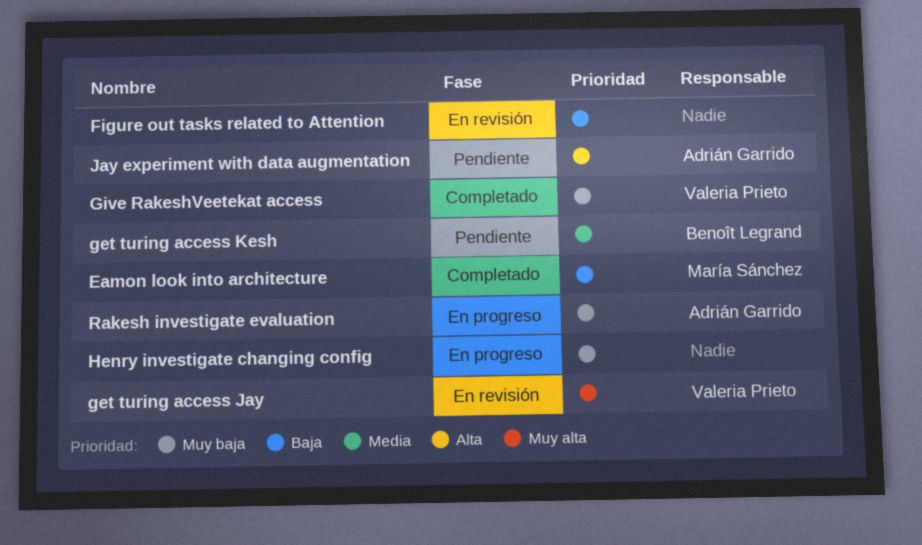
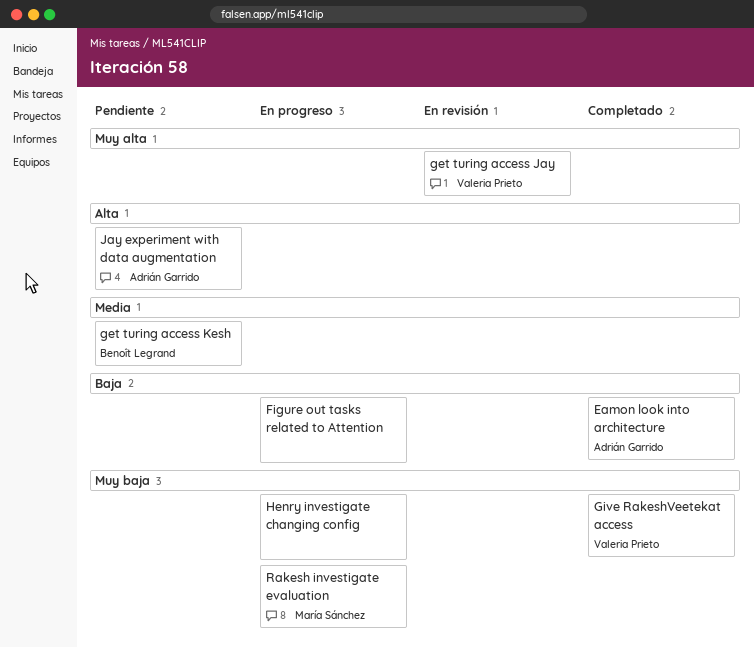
Eamon look into architecture, owner: María Sánchez -> Adrián Garrido
Figure out tasks related to Attention, status: En revisión -> En progreso
Rakesh investigate evaluation, owner: Adrián Garrido -> María Sánchez

